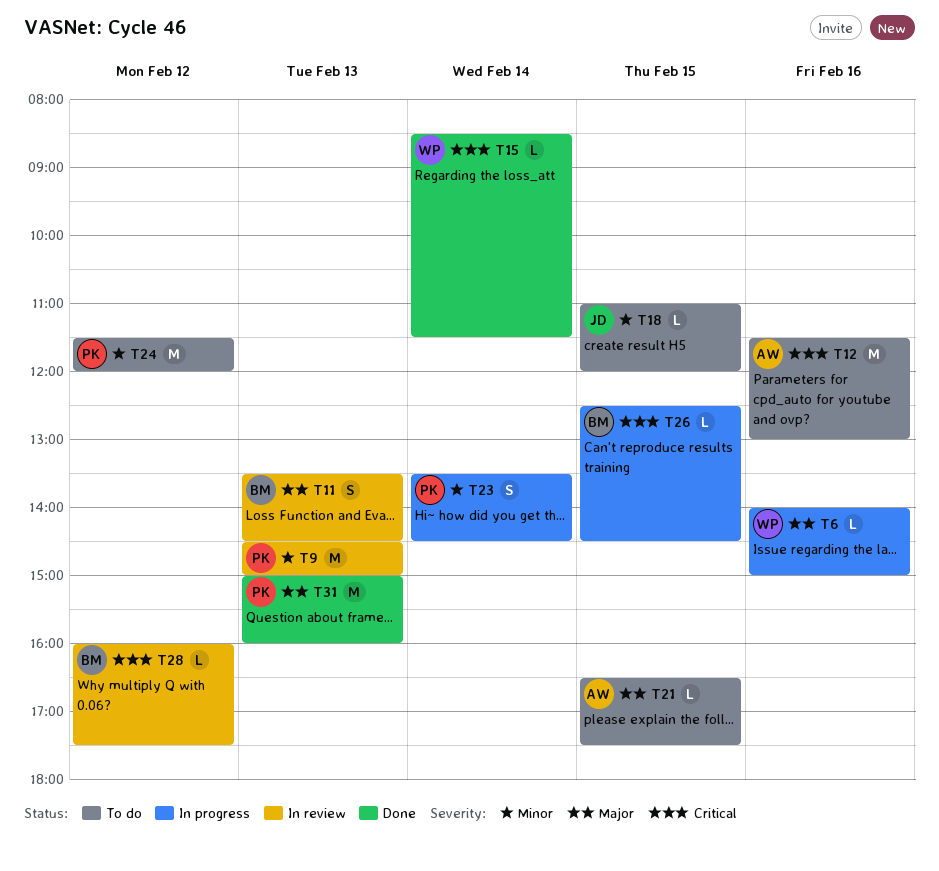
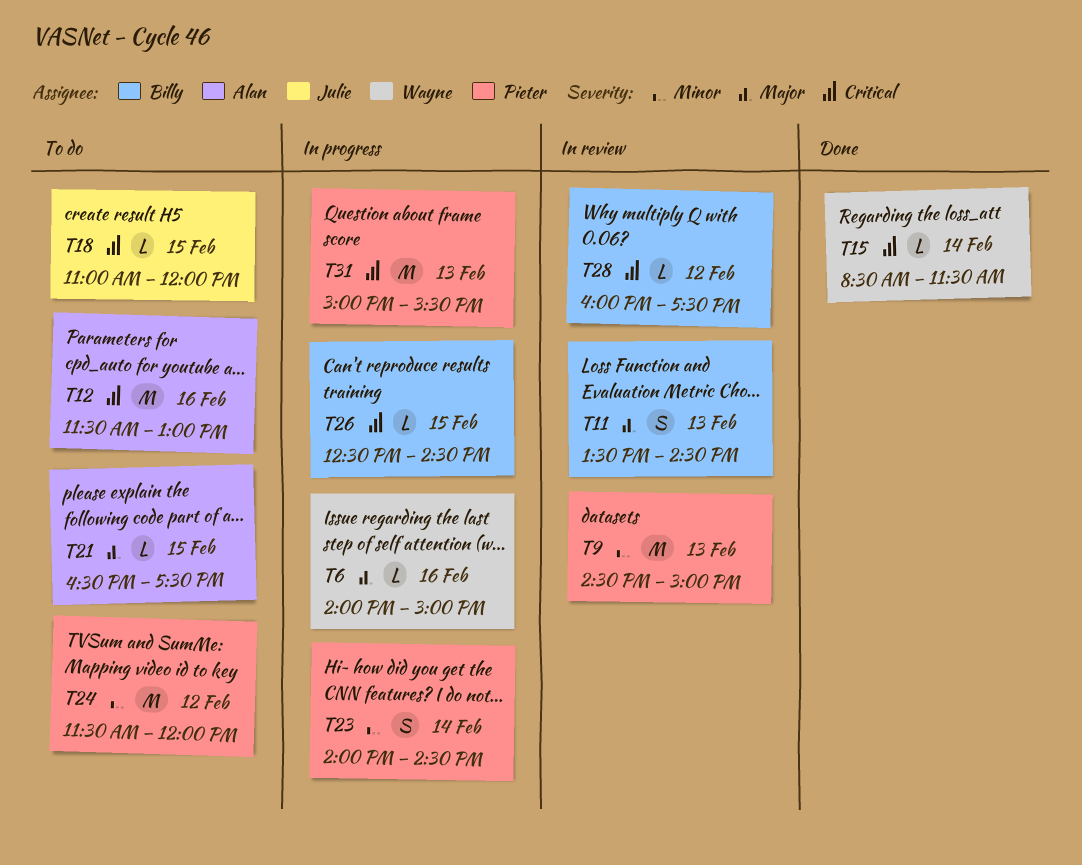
T18, priority: Minor -> Critical
T23, begins: 13:30 -> 14:00
T31, status: Done -> In progress
T31, priority: Major -> Critical
T31, ends: 16:00 -> 15:30

